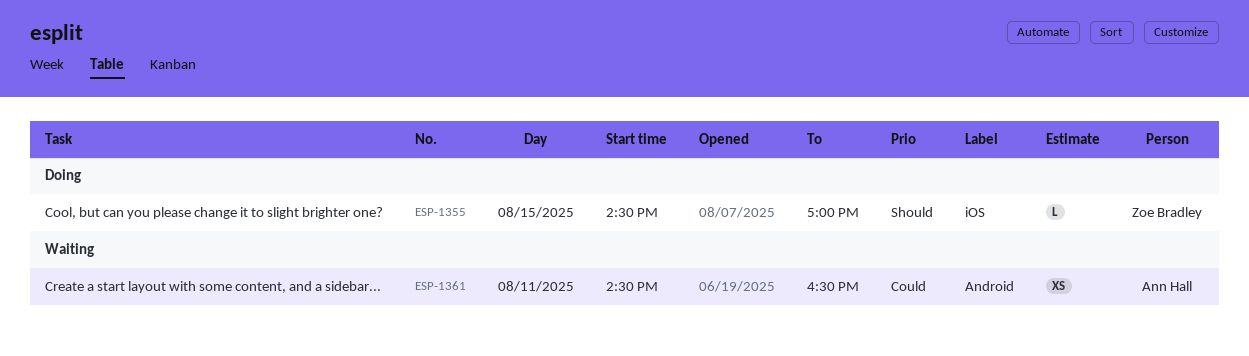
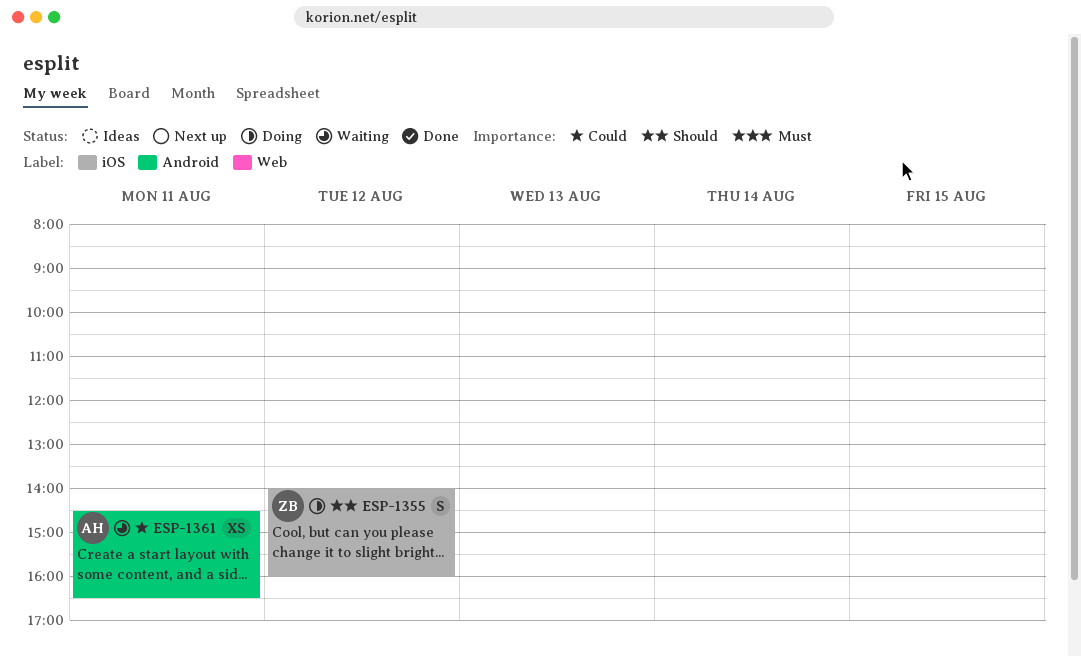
ESP-1355, estimate: L -> S
ESP-1355, day: Aug 15 -> Aug 12
ESP-1355, begins: 14:30 -> 14:00
ESP-1355, ends: 17:00 -> 16:00

